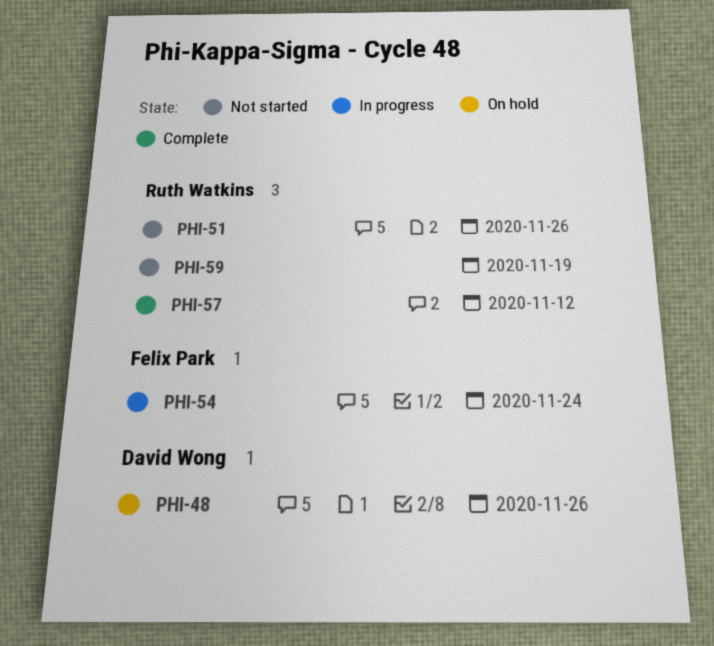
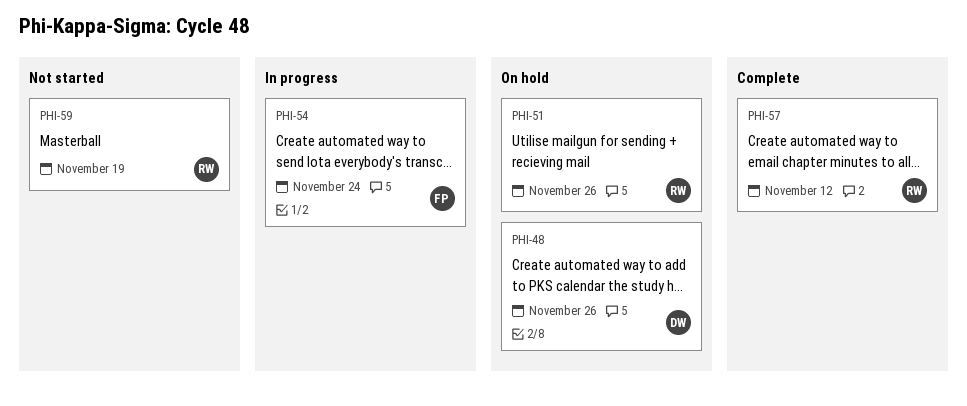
PHI-51, status: Not started -> On hold

